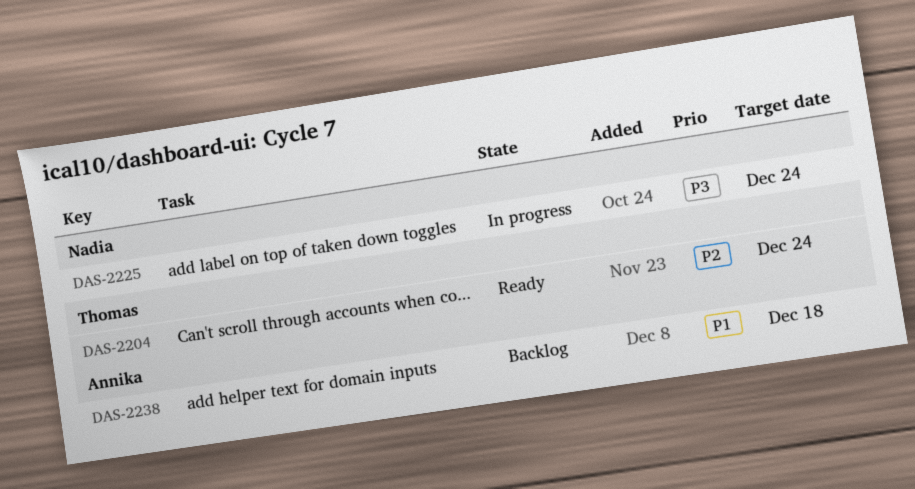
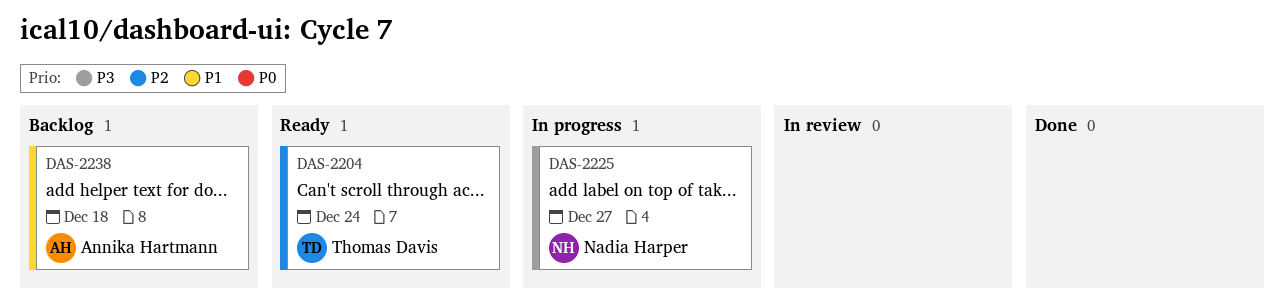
DAS-2225, due: Dec 24 -> Dec 27

